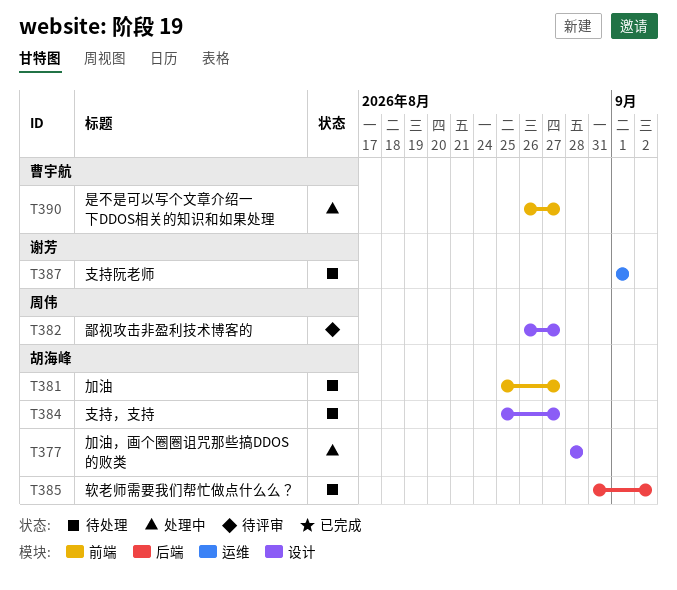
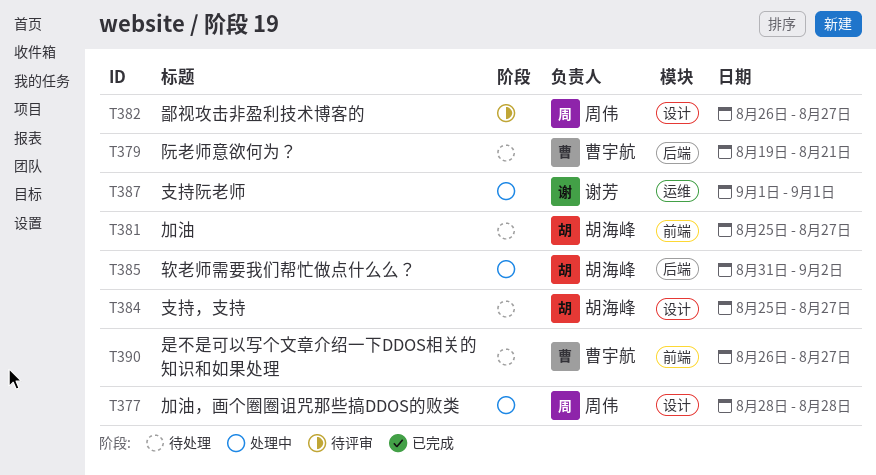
T377, owner: 胡海峰 -> 周伟
T379: none -> present
T385, status: 待处理 -> 处理中
T387, status: 待处理 -> 处理中
T390, status: 处理中 -> 待处理

